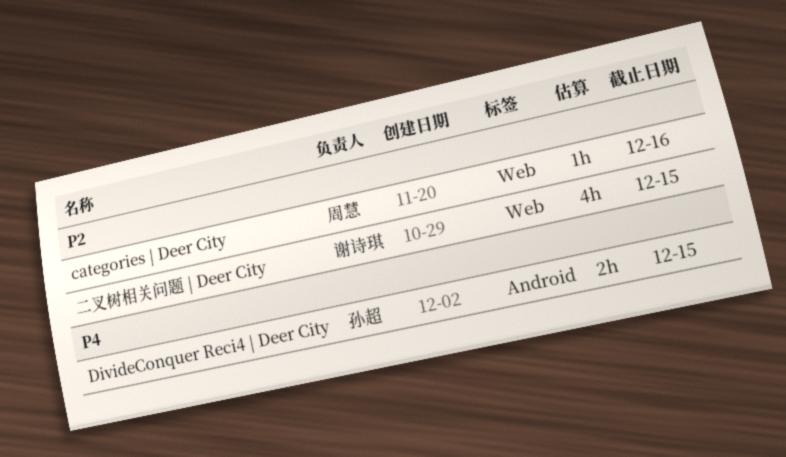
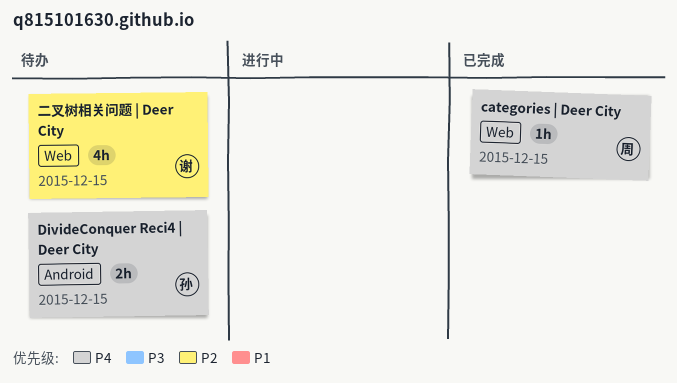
categories | Deer City, priority: P2 -> P4
categories | Deer City, due: Dec 16 -> Dec 15

